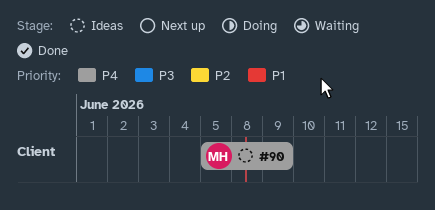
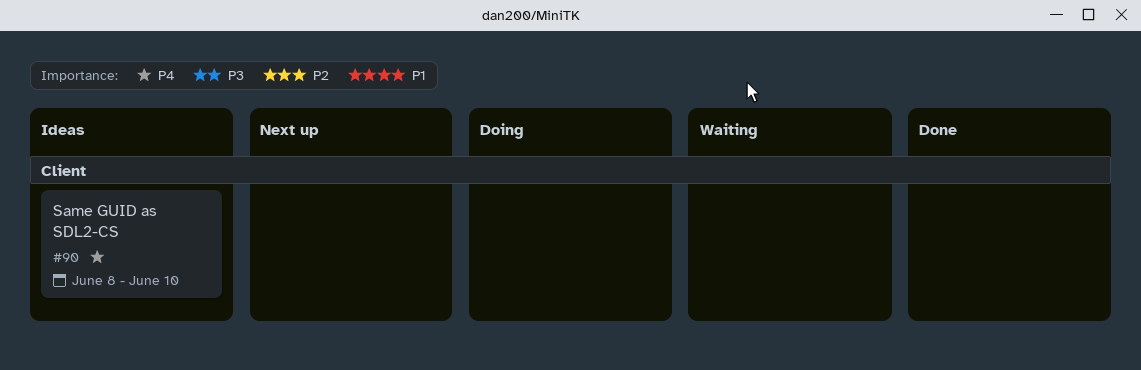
#90, start: Jun 5 -> Jun 8
#90, due: Jun 9 -> Jun 10

